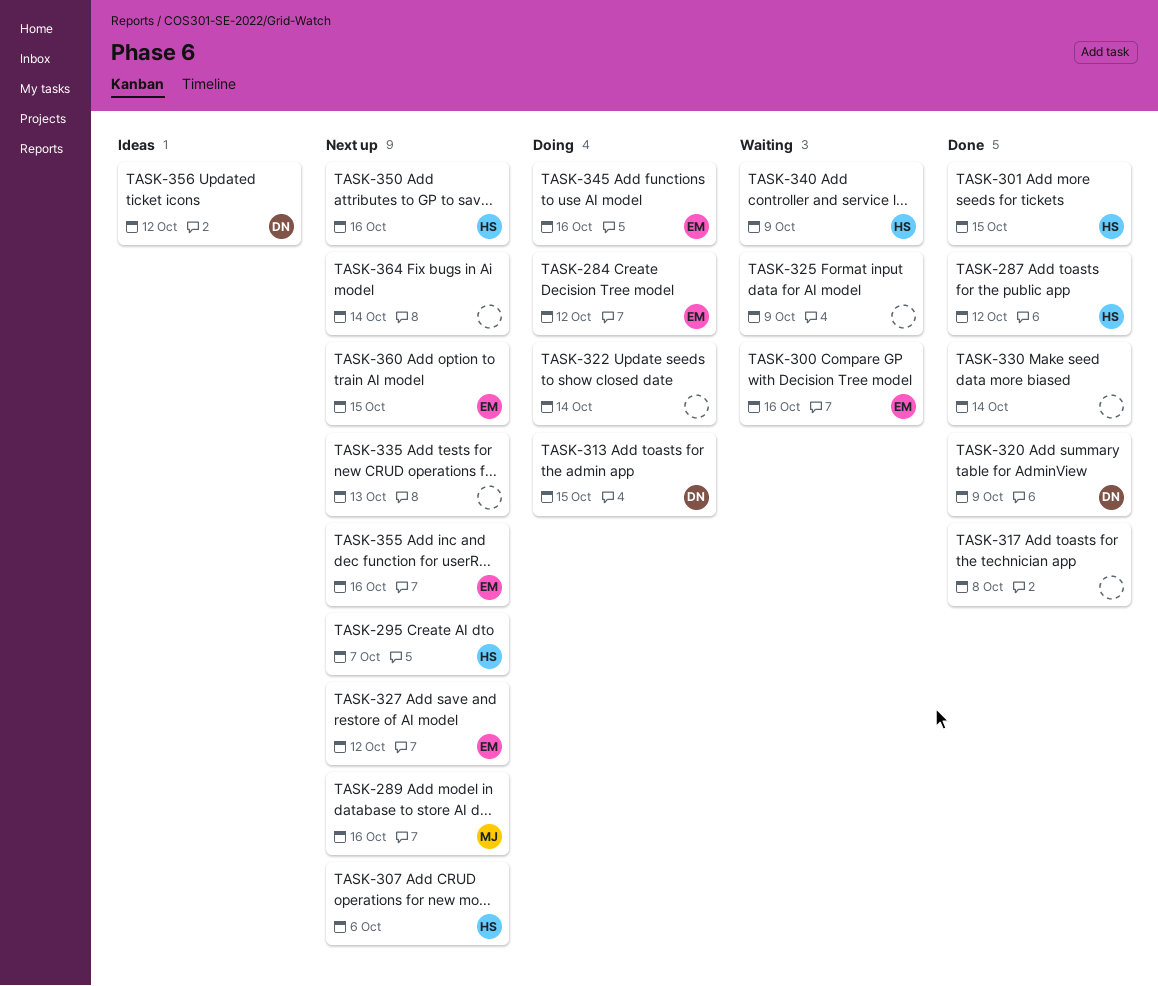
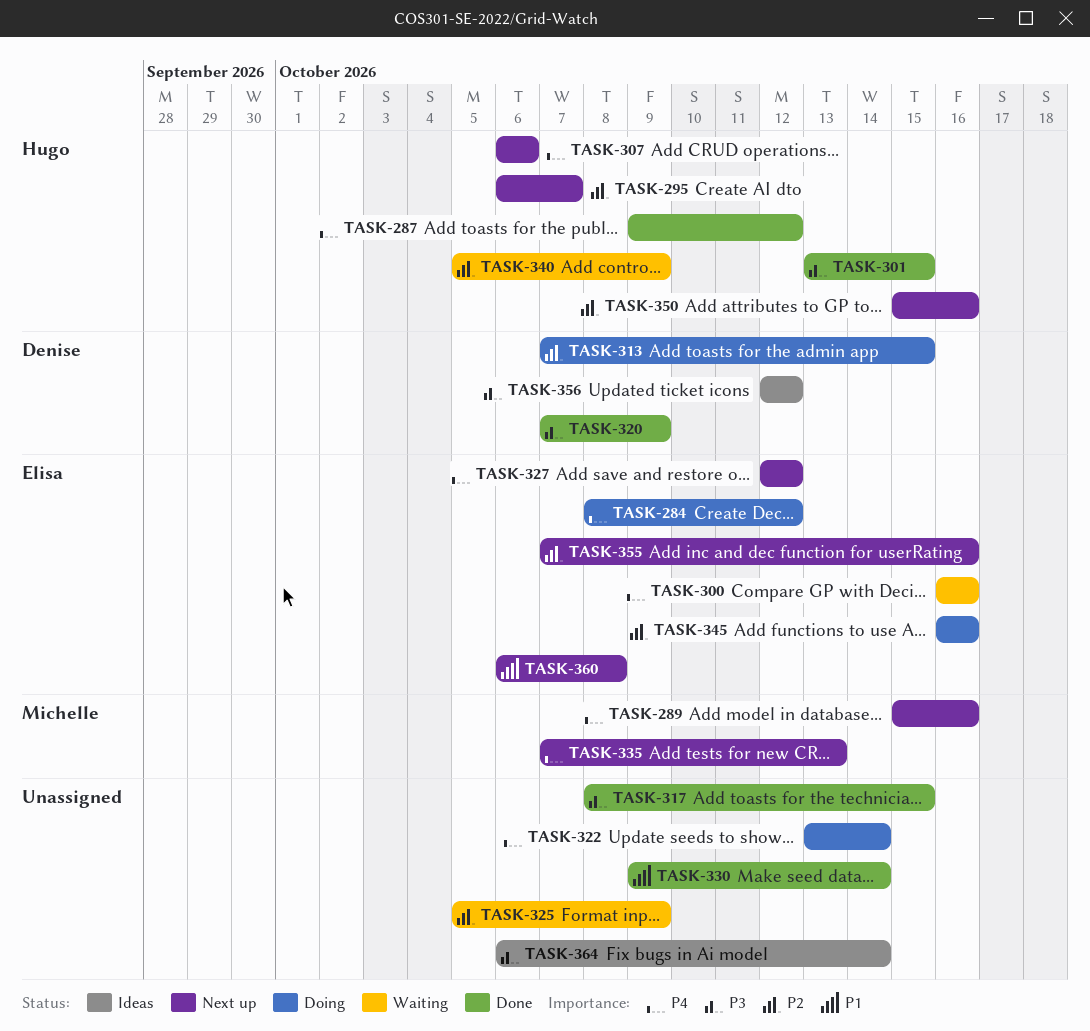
TASK-317, due: Oct 8 -> Oct 15
TASK-335, owner: none -> Michelle
TASK-360, due: Oct 15 -> Oct 8
TASK-364, status: Next up -> Ideas

